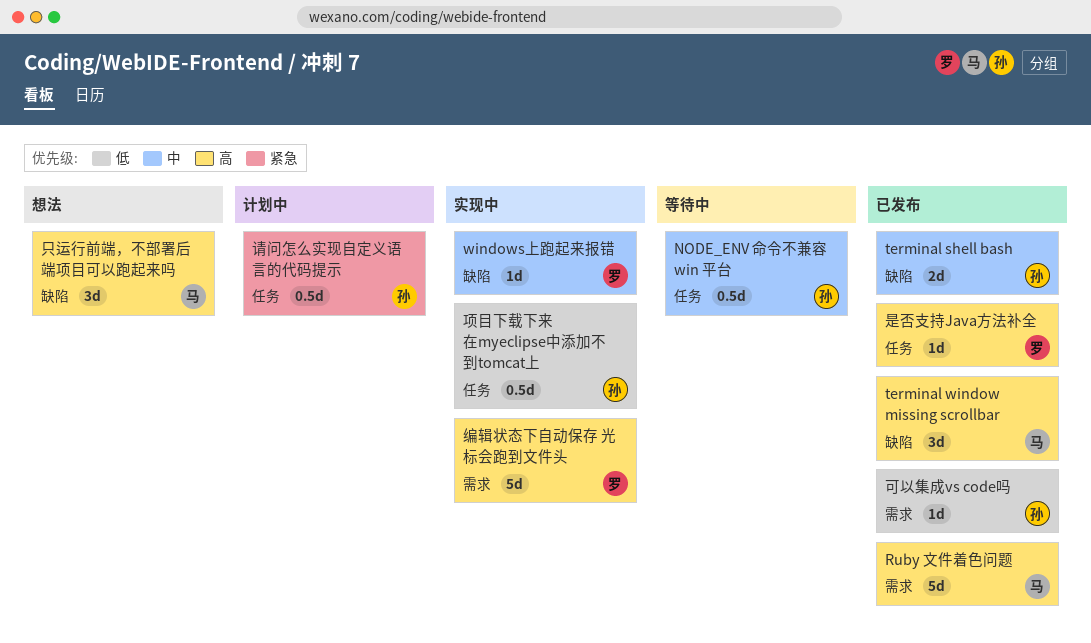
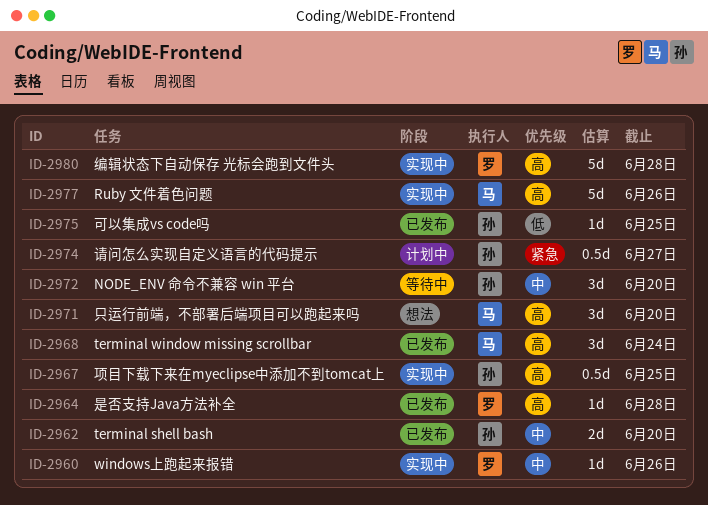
NODE_ENV 命令不兼容 win 平台, estimate: 0.5d -> 3d
Ruby 文件着色问题, status: 已发布 -> 实现中
项目下载下来在myeclipse中添加不到tomcat上, priority: 低 -> 高

